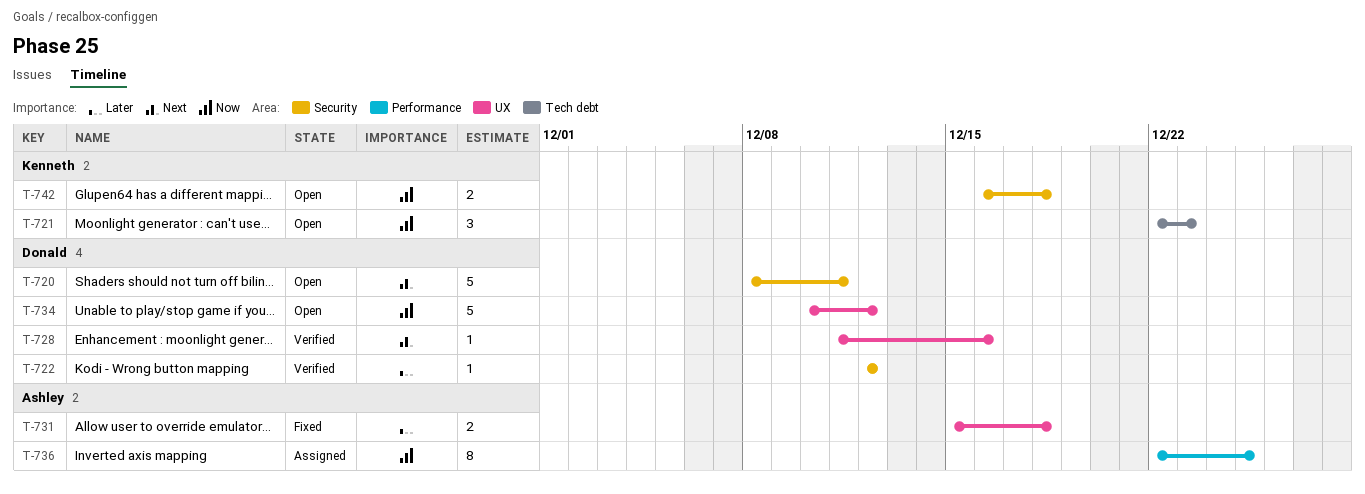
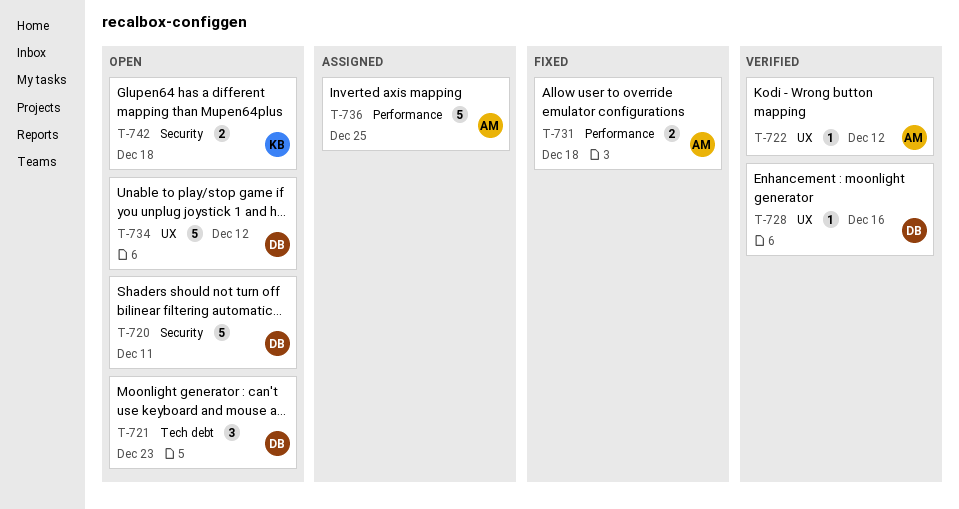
T-721, owner: Kenneth -> Donald
T-722, owner: Donald -> Ashley
T-722, label: Security -> UX
T-731, label: UX -> Performance
T-736, estimate: 8 -> 5

